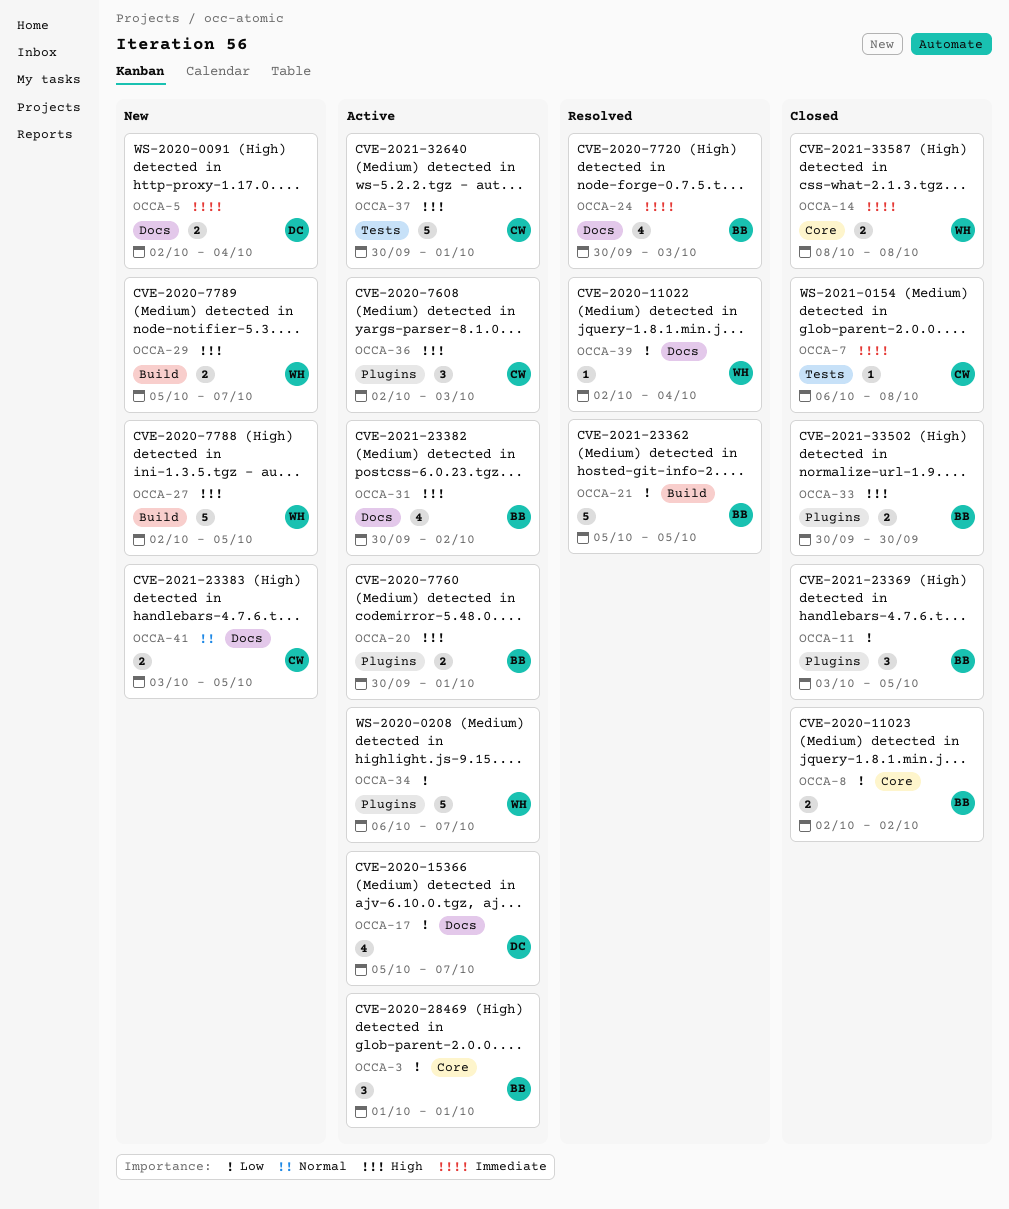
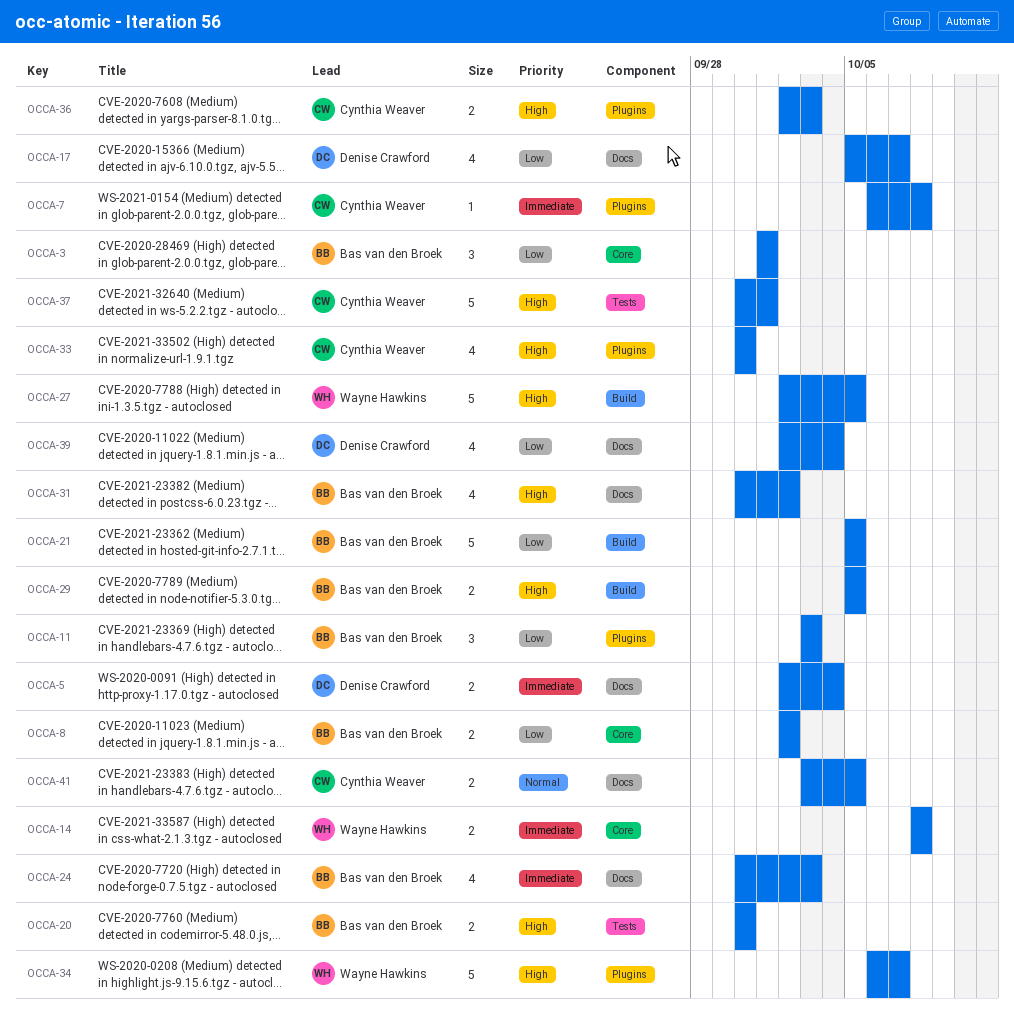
OCCA-7, label: Tests -> Plugins
OCCA-11, due: Oct 5 -> Oct 3
OCCA-20, label: Plugins -> Tests
OCCA-20, due: Oct 1 -> Sep 30
OCCA-29, owner: Wayne Hawkins -> Bas van den Broek
OCCA-29, due: Oct 7 -> Oct 5
OCCA-33, owner: Bas van den Broek -> Cynthia Weaver
OCCA-33, estimate: 2 -> 4
OCCA-34, priority: Low -> High
OCCA-36, estimate: 3 -> 2
OCCA-39, owner: Wayne Hawkins -> Denise Crawford
OCCA-39, estimate: 1 -> 4

